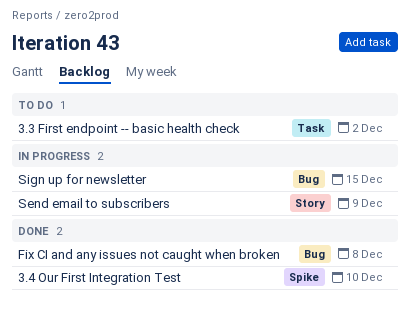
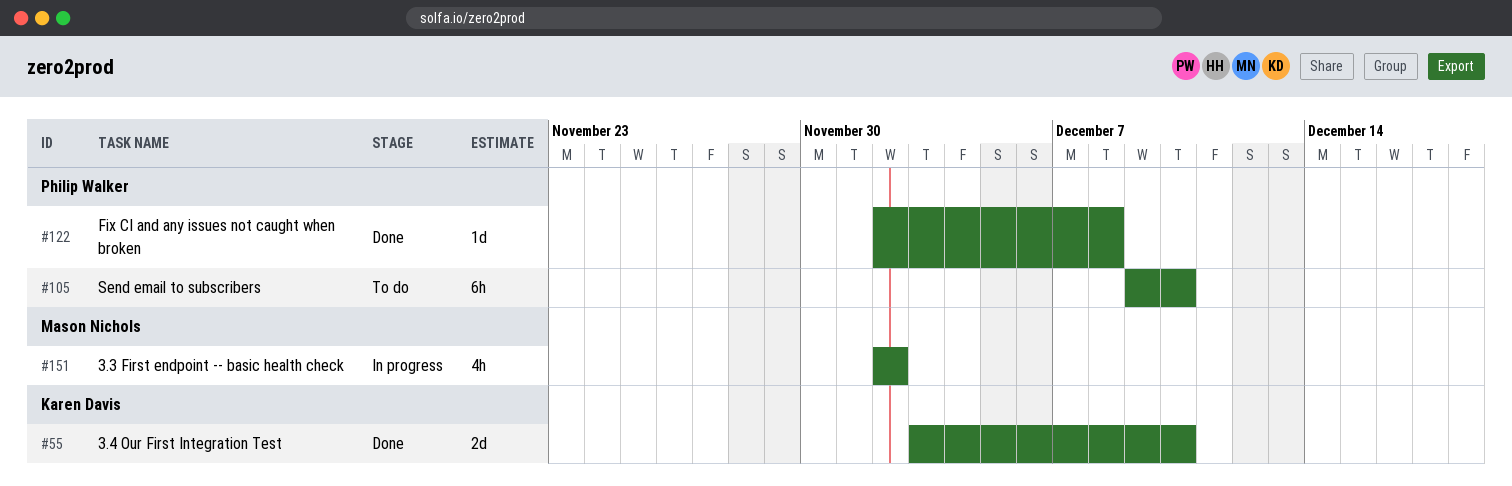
3.3 First endpoint -- basic health check, status: To do -> In progress
Send email to subscribers, status: In progress -> To do
Send email to subscribers, due: Dec 9 -> Dec 10
Sign up for newsletter: present -> none

